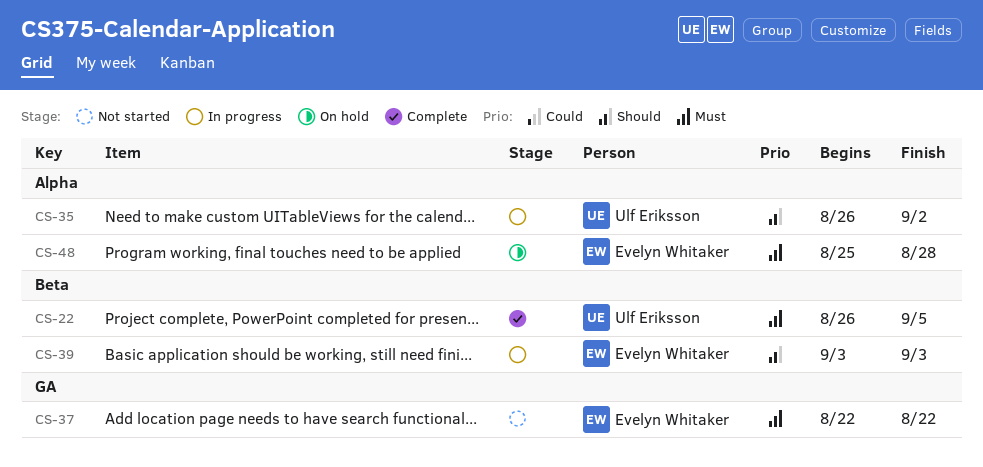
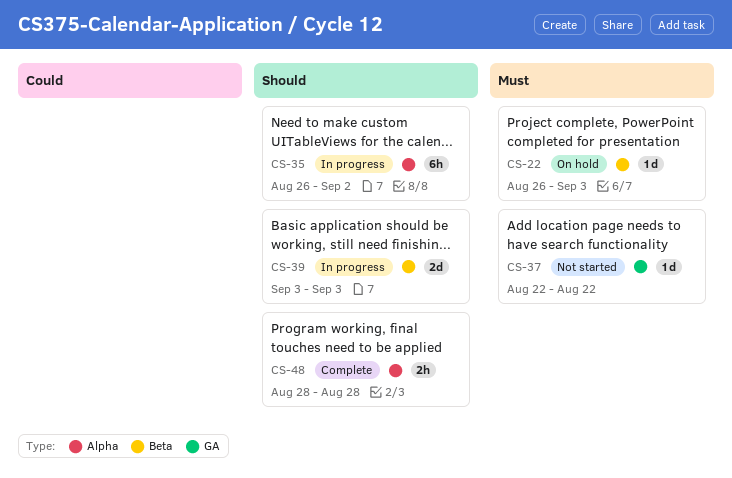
CS-22, status: Complete -> On hold
CS-22, due: Sep 5 -> Sep 3
CS-48, status: On hold -> Complete
CS-48, priority: Must -> Should
CS-48, start: Aug 25 -> Aug 28

